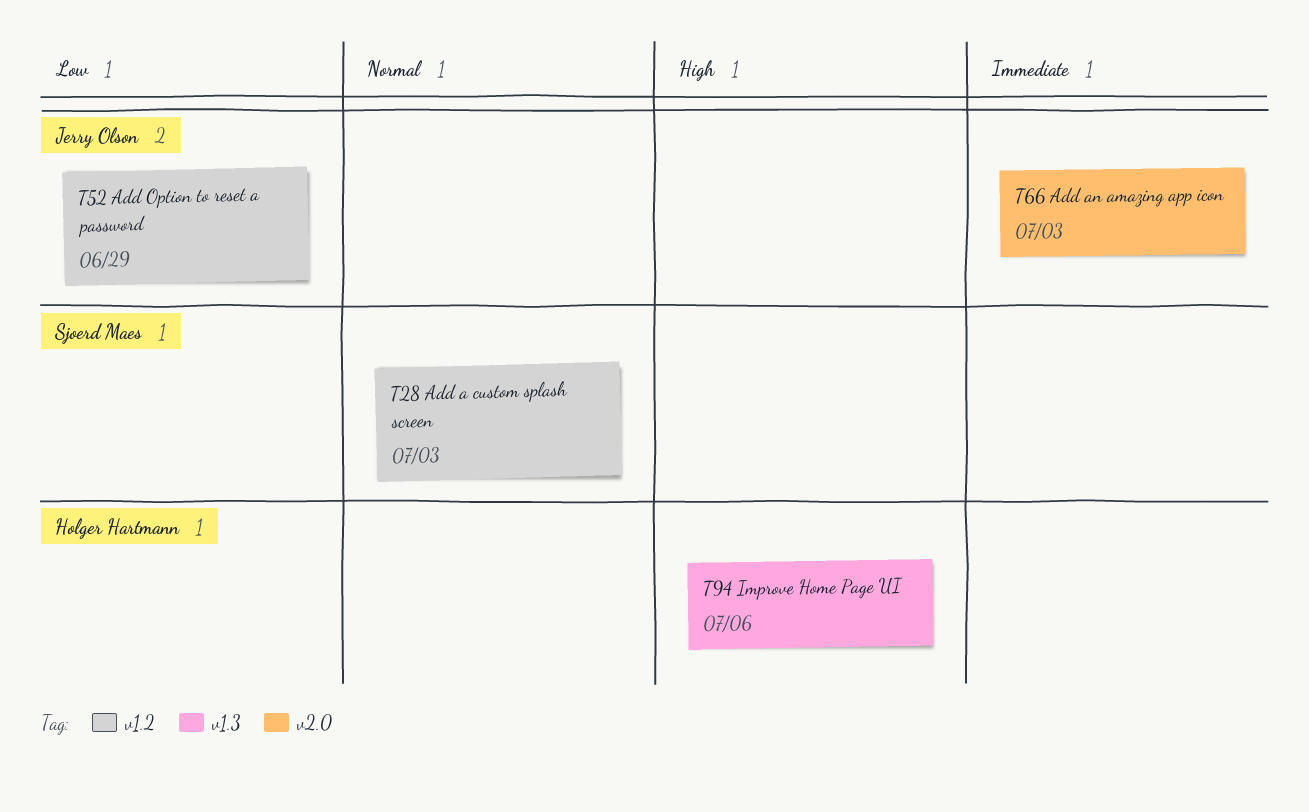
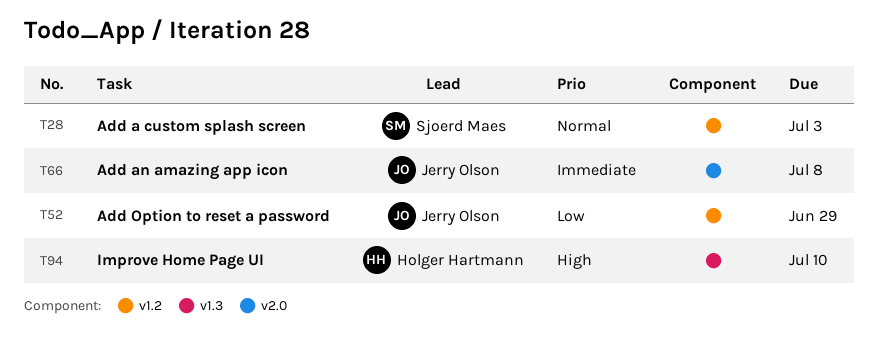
T66, due: Jul 3 -> Jul 8
T94, due: Jul 6 -> Jul 10

